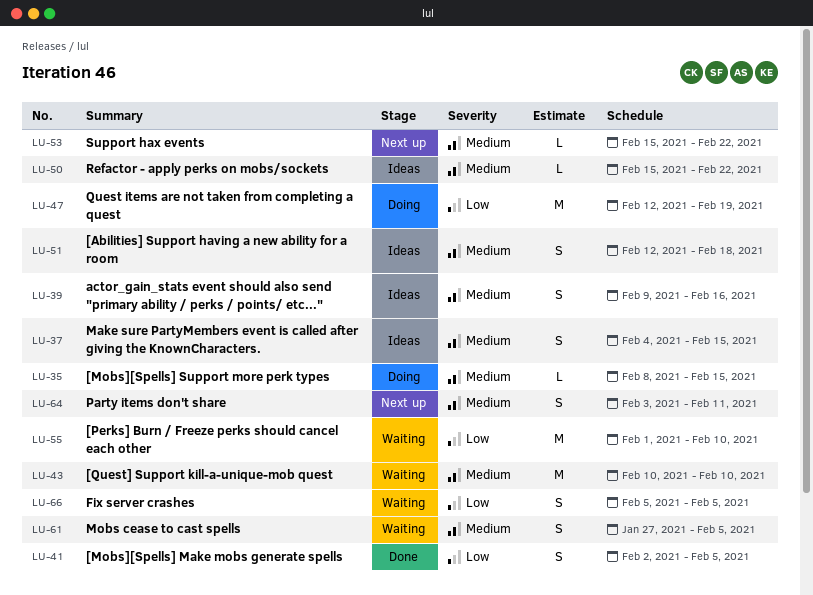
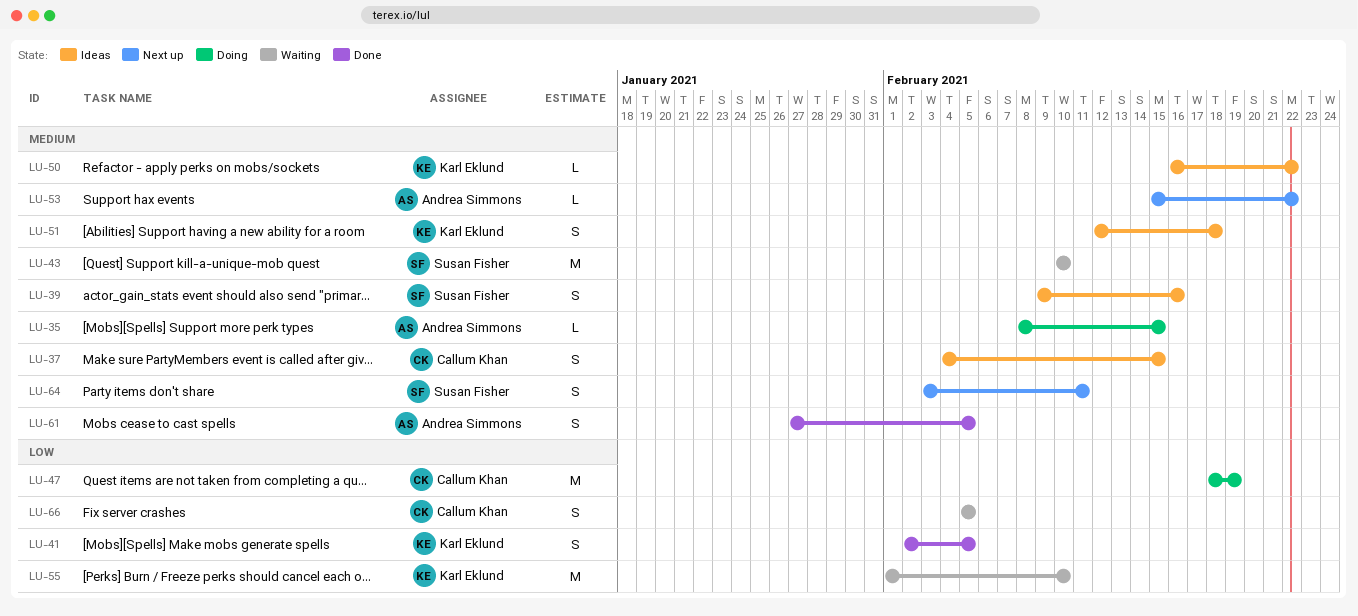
LU-47, start: Feb 12 -> Feb 18
LU-50, start: Feb 15 -> Feb 16
LU-61, status: Waiting -> Done

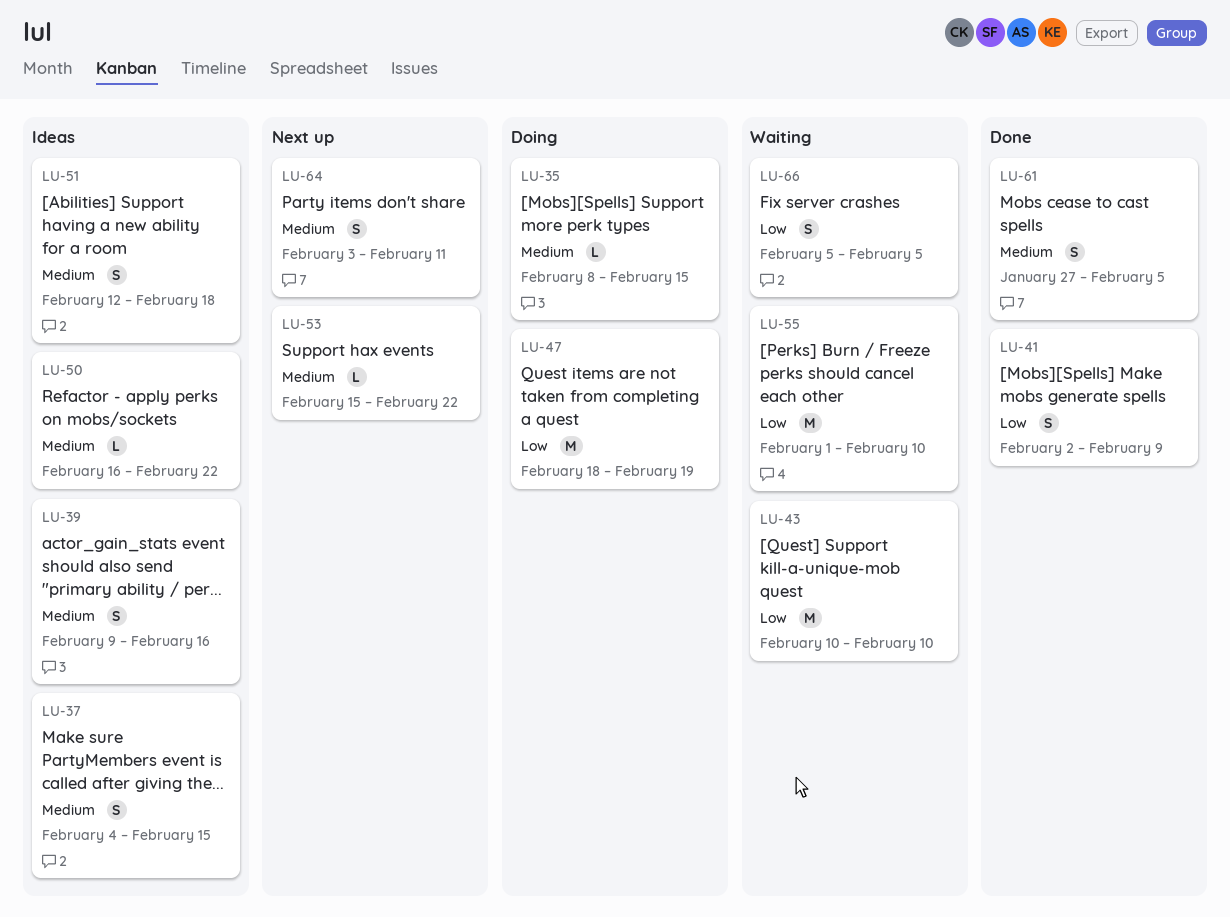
LU-41, due: Feb 5 -> Feb 9
LU-43, priority: Medium -> Low

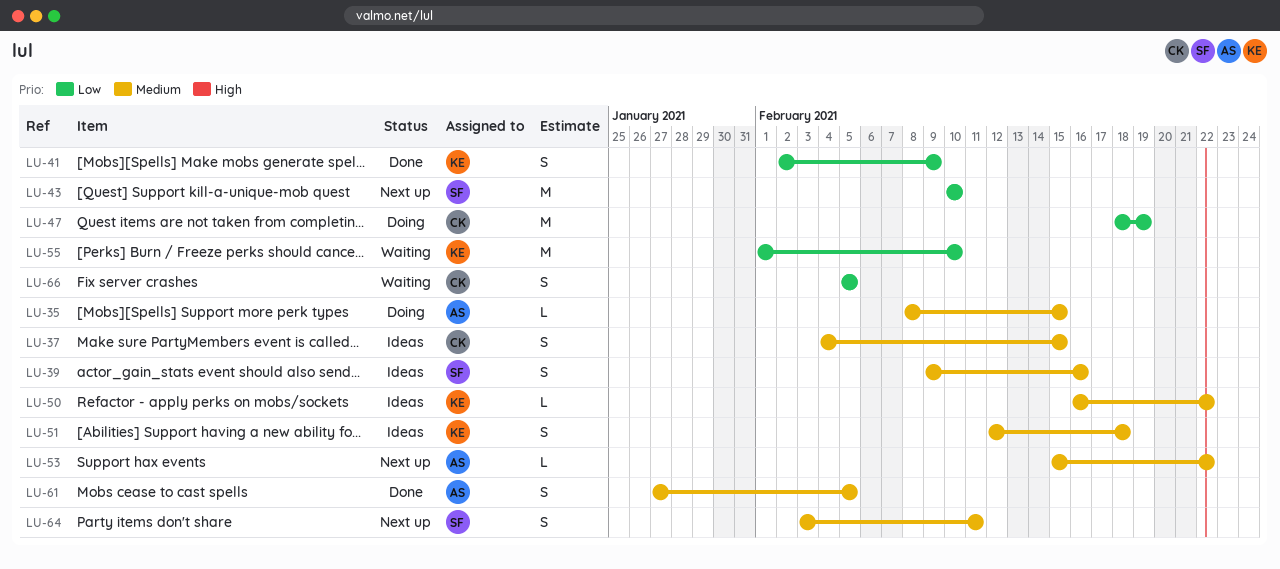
LU-43, status: Waiting -> Next up

